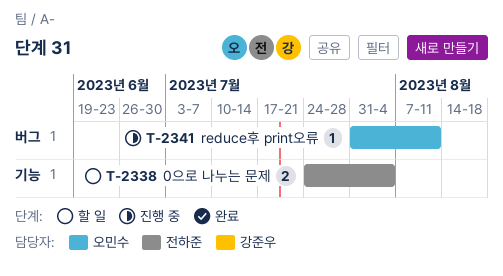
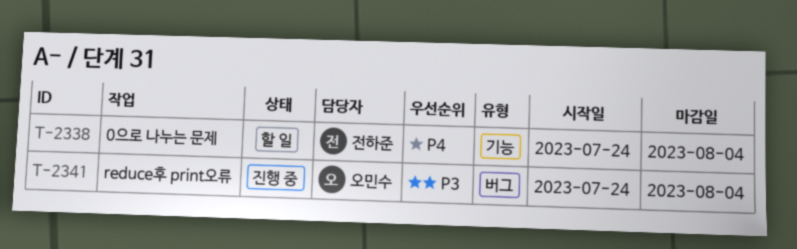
T-2341, start: Jul 31 -> Jul 24
T-2341, due: Aug 11 -> Aug 4

